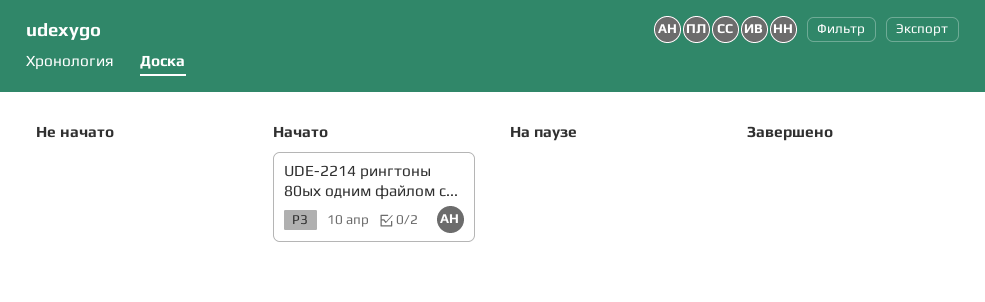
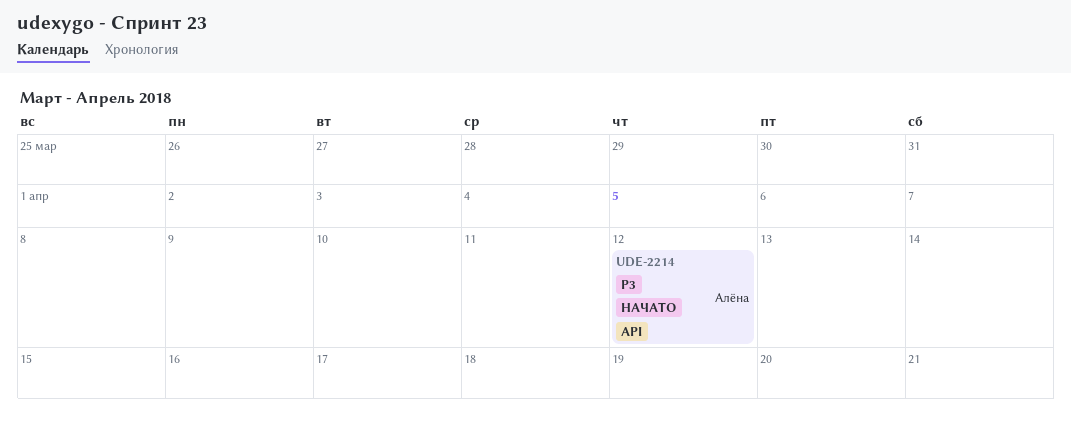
UDE-2214, due: Apr 10 -> Apr 12

